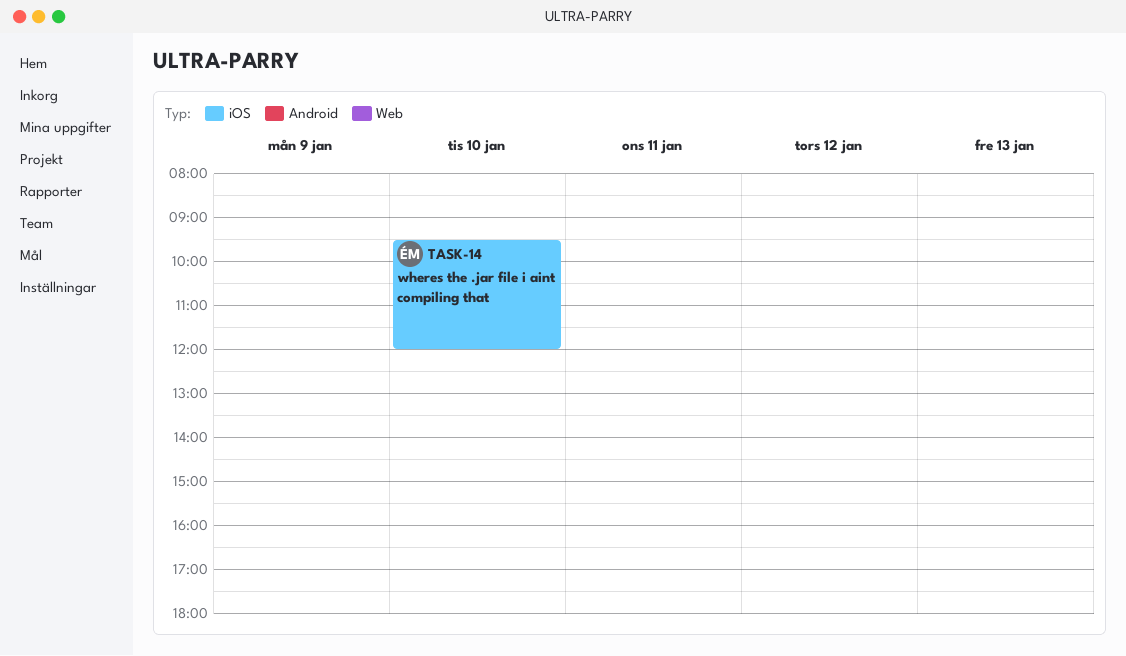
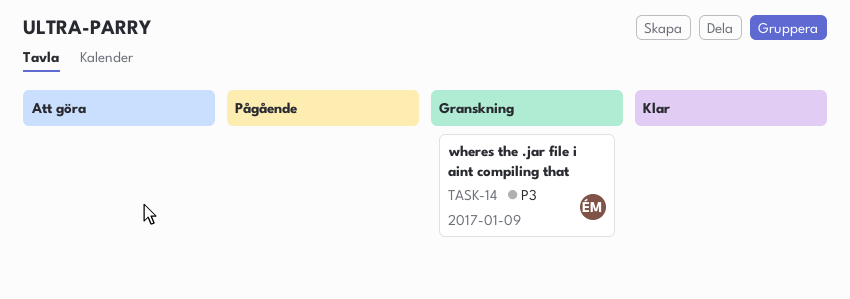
TASK-14, day: Jan 10 -> Jan 9

